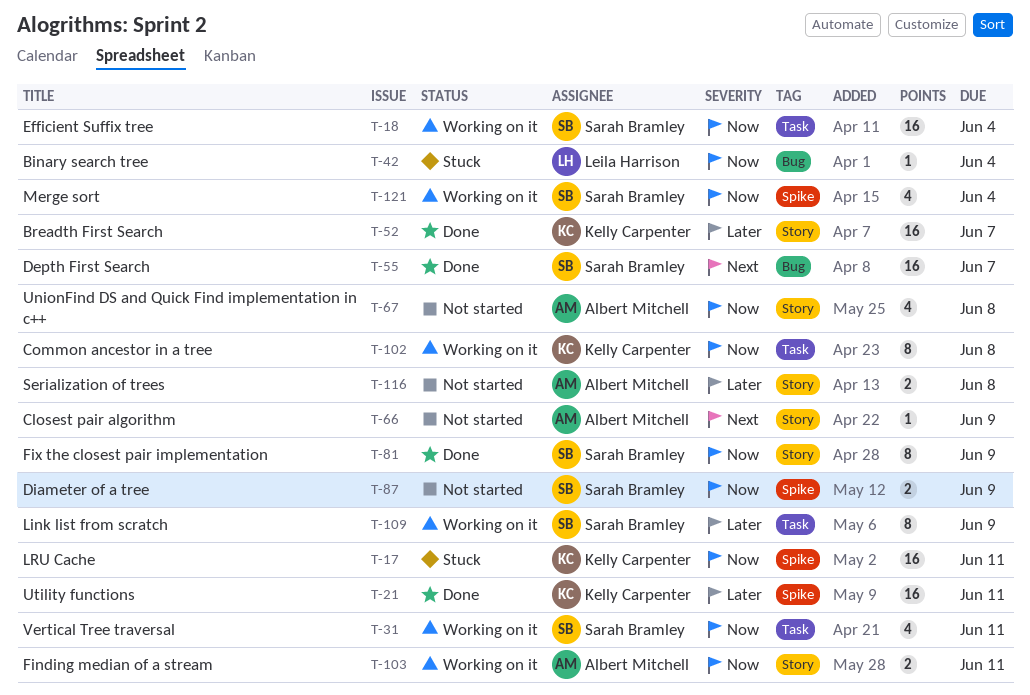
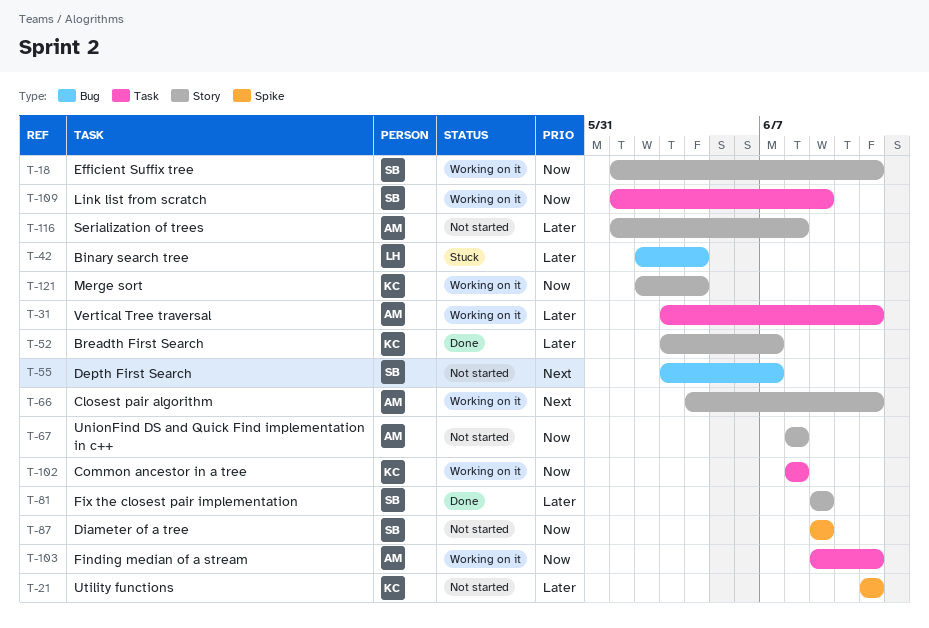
T-17: present -> none
T-18, label: Task -> Story
T-18, due: Jun 4 -> Jun 11
T-21, status: Done -> Not started
T-31, owner: Sarah Bramley -> Albert Mitchell
T-31, priority: Now -> Later
T-42, priority: Now -> Later
T-55, status: Done -> Not started
T-66, status: Not started -> Working on it
T-66, due: Jun 9 -> Jun 11
T-81, priority: Now -> Later
T-103, label: Story -> Task
T-109, priority: Later -> Now
T-121, owner: Sarah Bramley -> Kelly Carpenter
T-121, label: Spike -> Story

